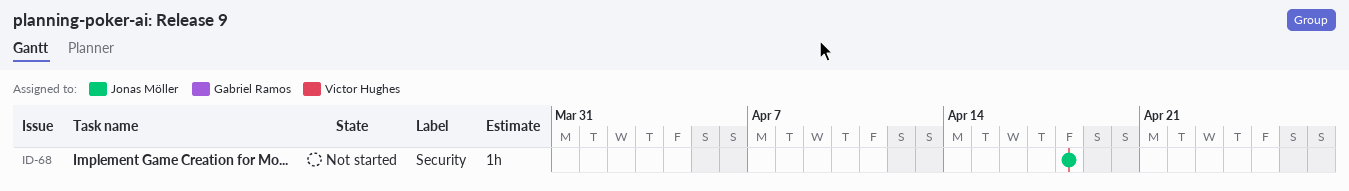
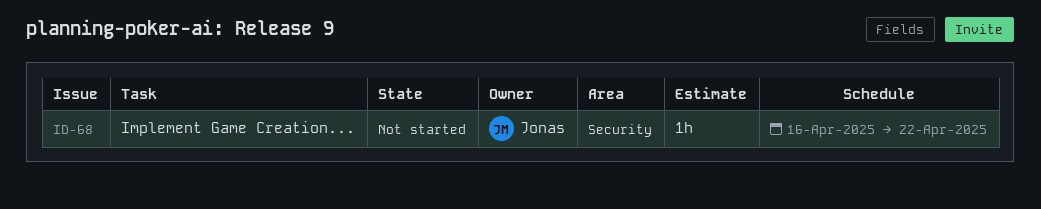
ID-68, start: Apr 18 -> Apr 16
ID-68, due: Apr 18 -> Apr 22

